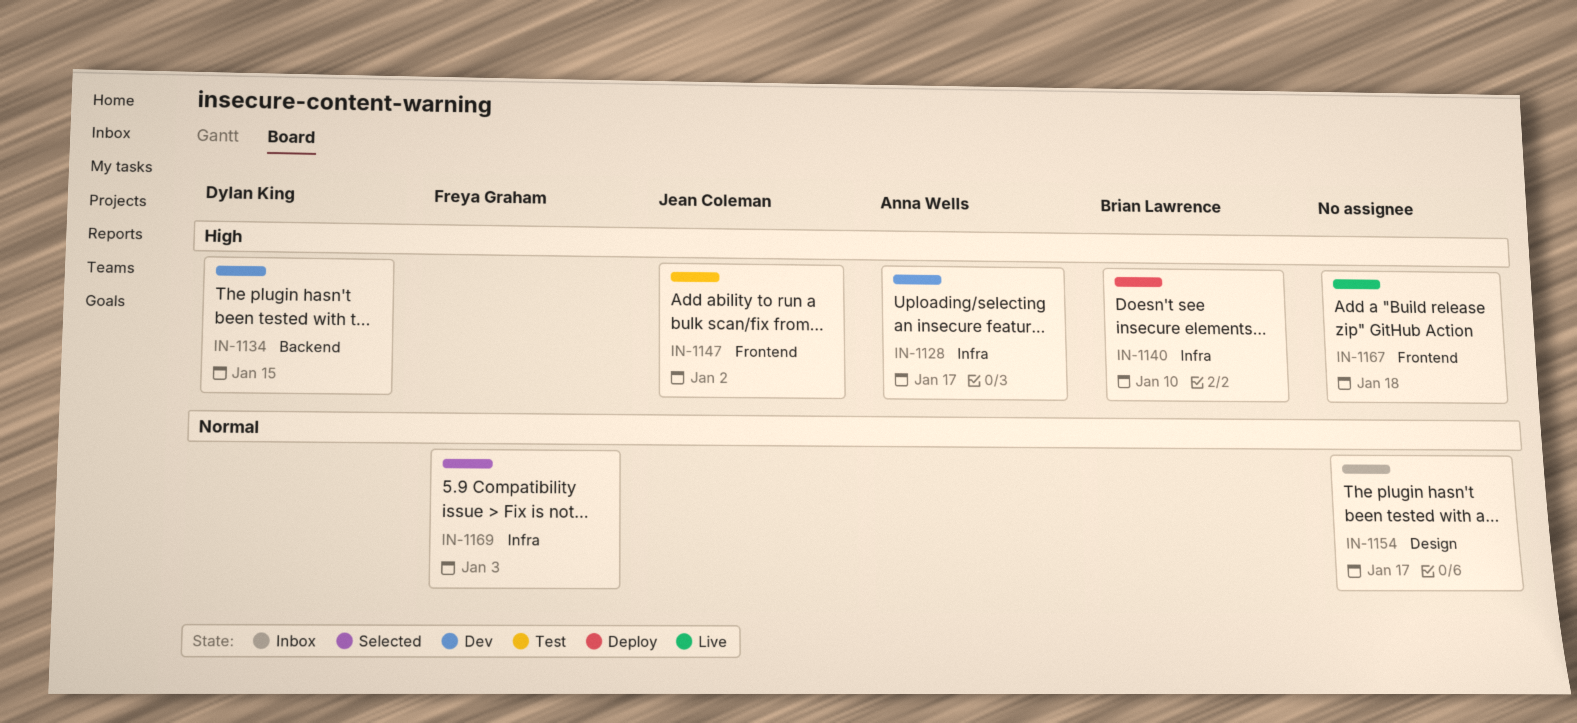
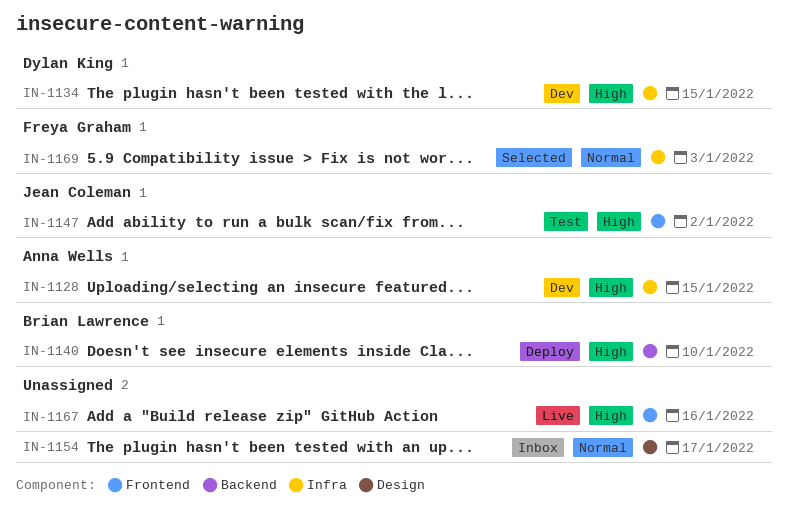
IN-1128, due: Jan 17 -> Jan 15
IN-1134, label: Backend -> Infra
IN-1140, label: Infra -> Backend
IN-1167, due: Jan 18 -> Jan 16

